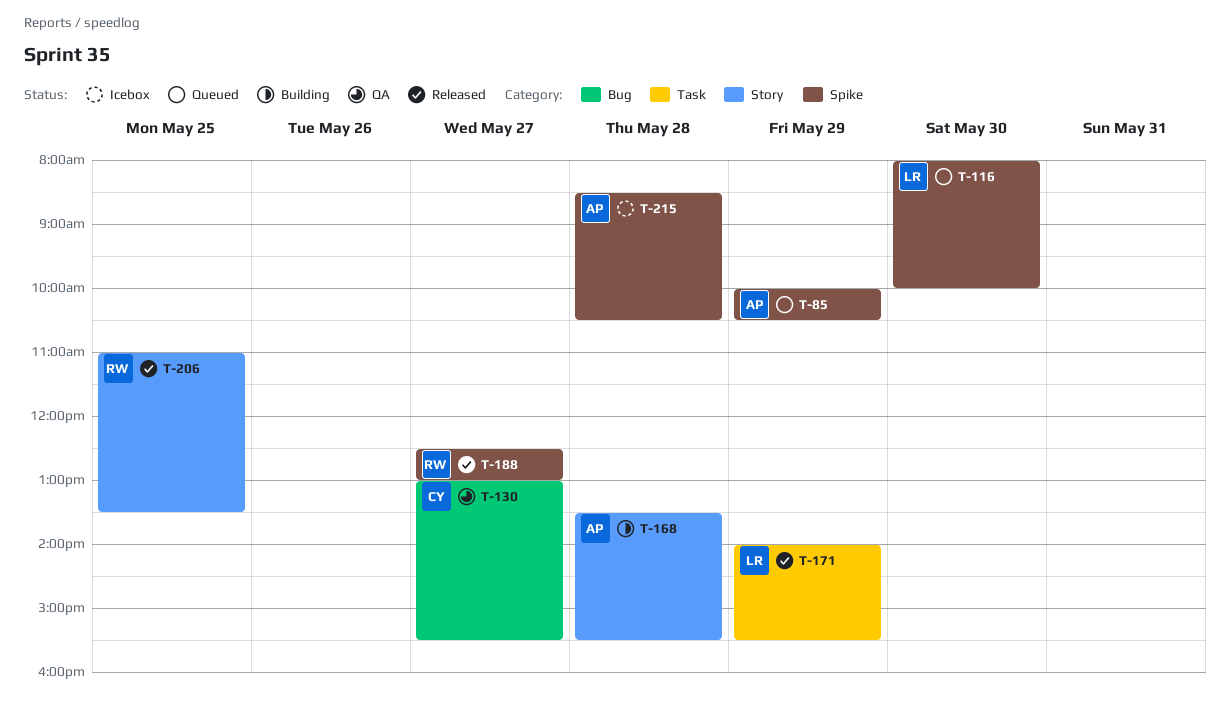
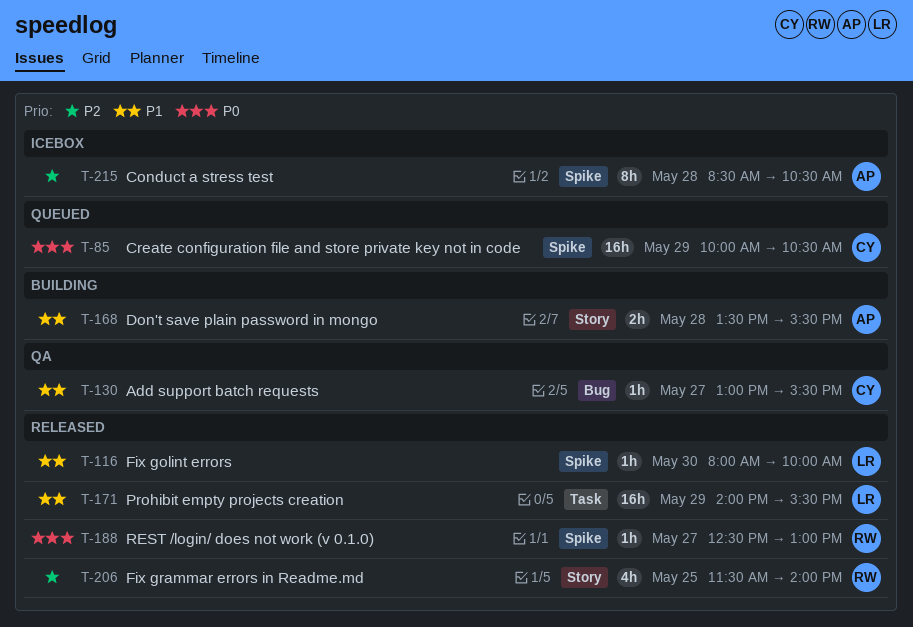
T-85, owner: AP -> CY
T-116, status: Queued -> Released
T-206, begins: 11:00 -> 11:30
T-206, ends: 13:30 -> 14:00

